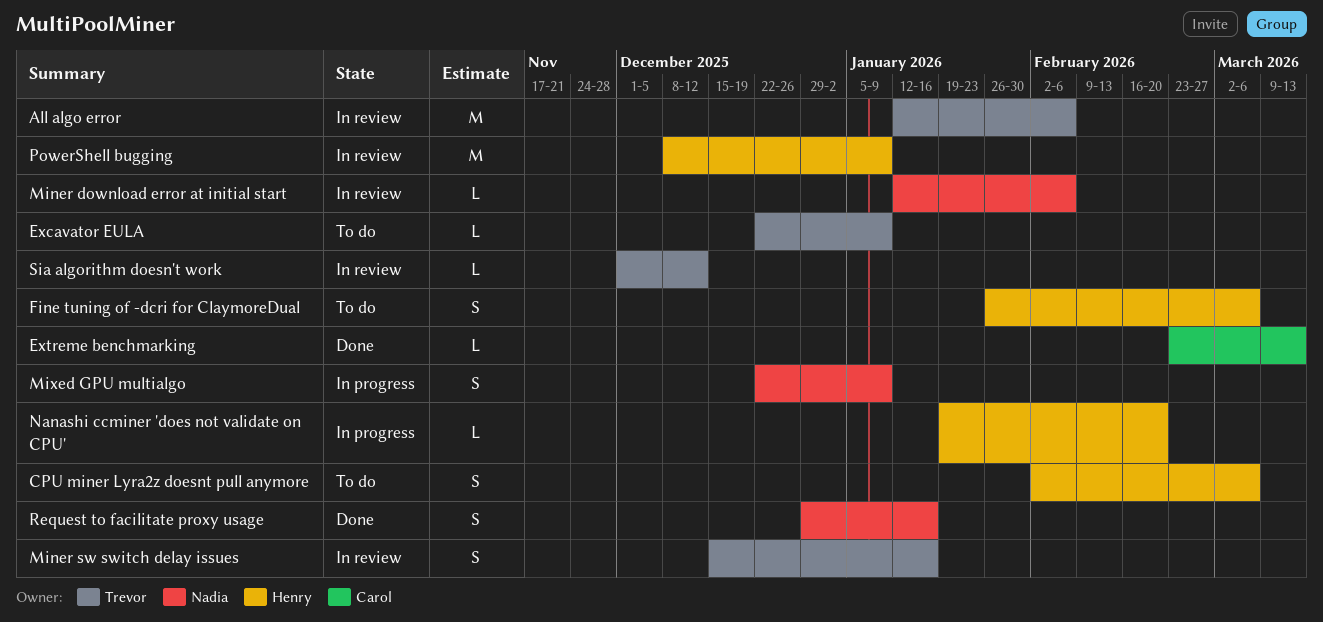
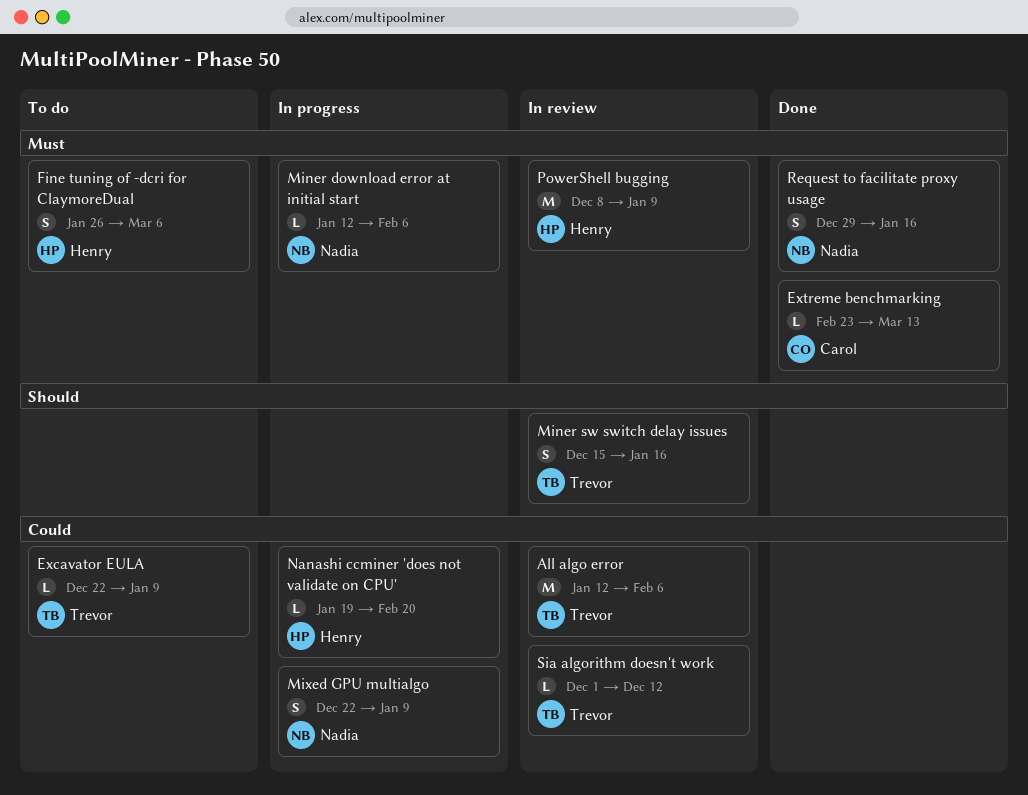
CPU miner Lyra2z doesnt pull anymore: present -> none
Miner download error at initial start, status: In review -> In progress

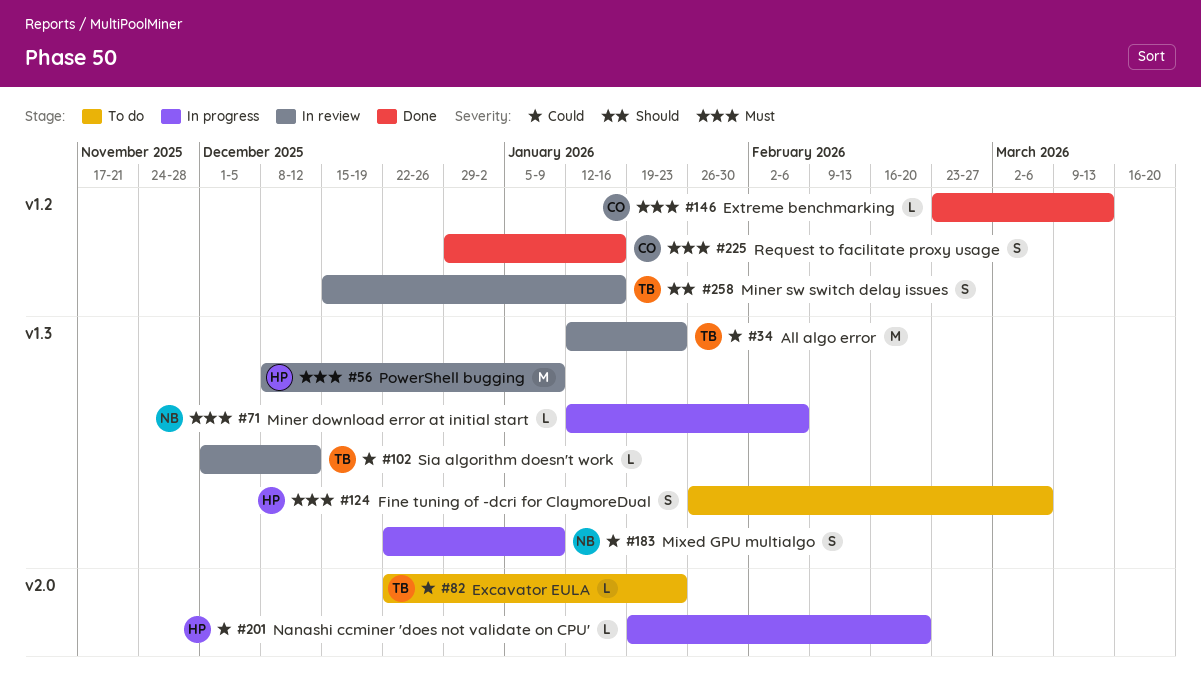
All algo error, due: Feb 6 -> Jan 23
Excavator EULA, due: Jan 9 -> Jan 23
Request to facilitate proxy usage, owner: Nadia -> Carol

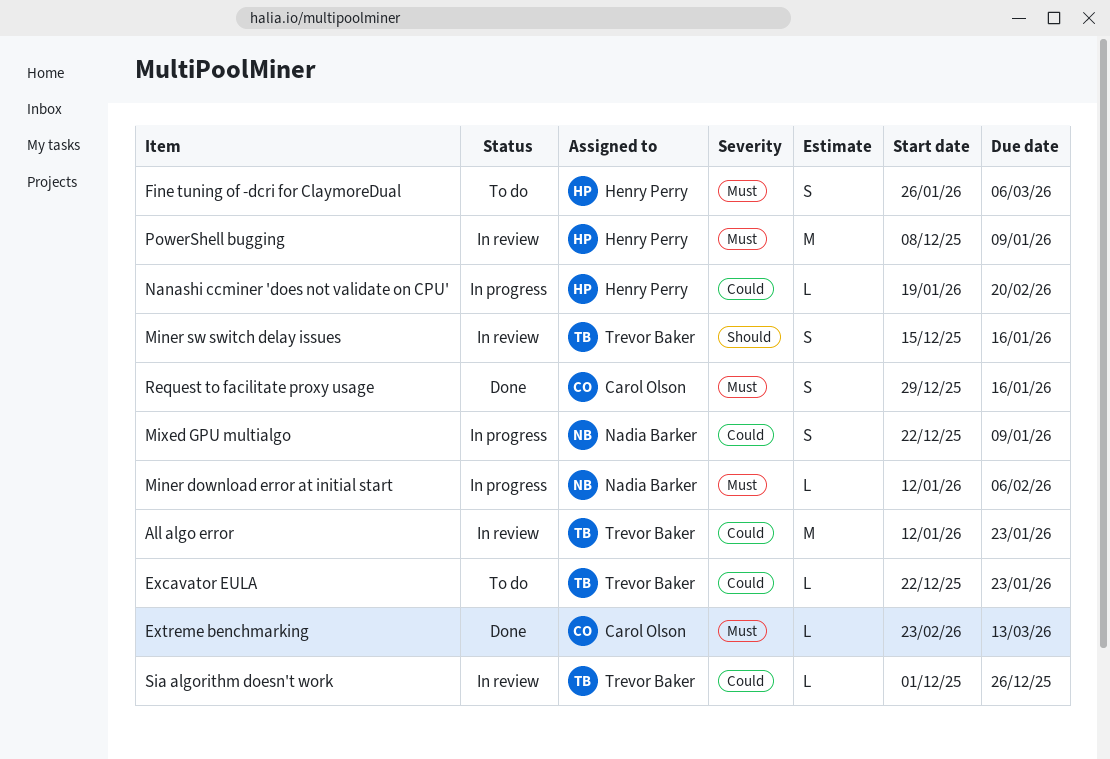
Sia algorithm doesn't work, due: Dec 12 -> Dec 26

